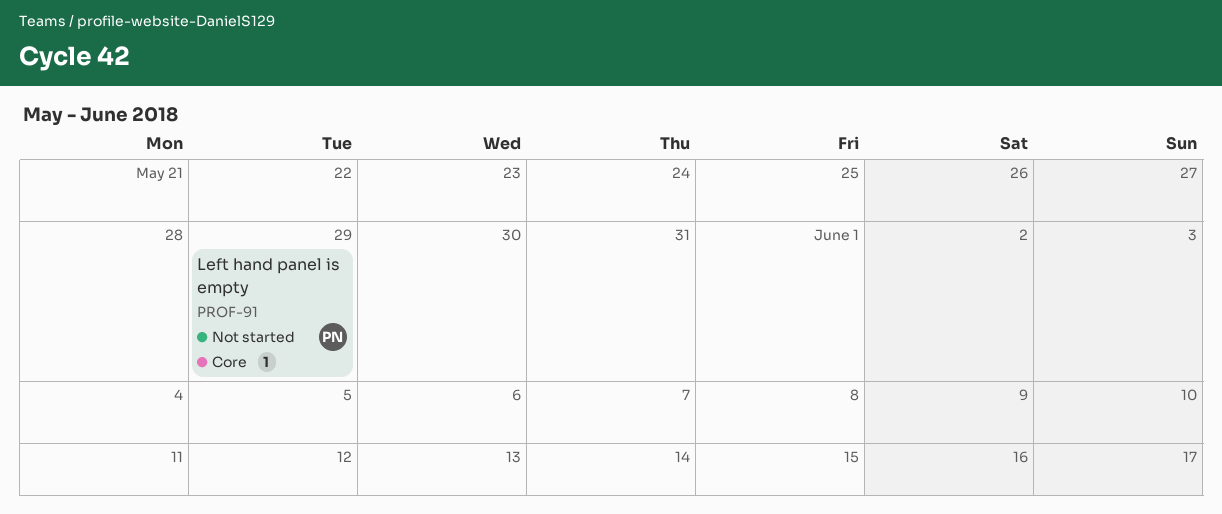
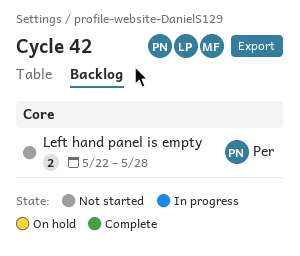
Left hand panel is empty, estimate: 1 -> 2
Left hand panel is empty, due: May 29 -> May 28

